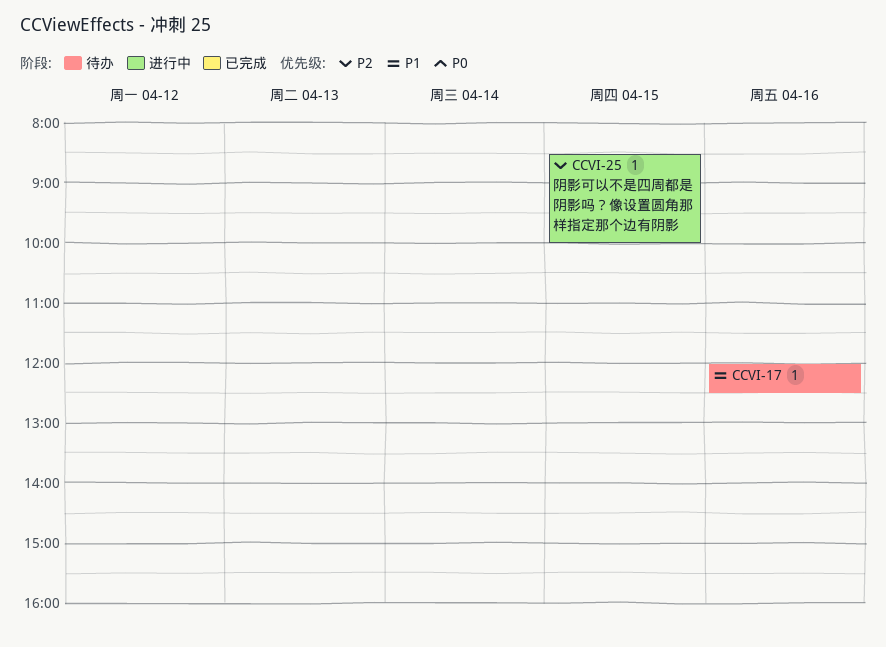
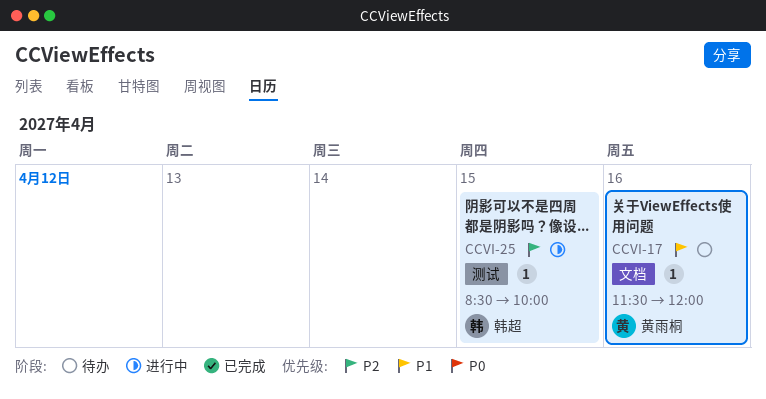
CCVI-17, begins: 12:00 -> 11:30
CCVI-17, ends: 12:30 -> 12:00

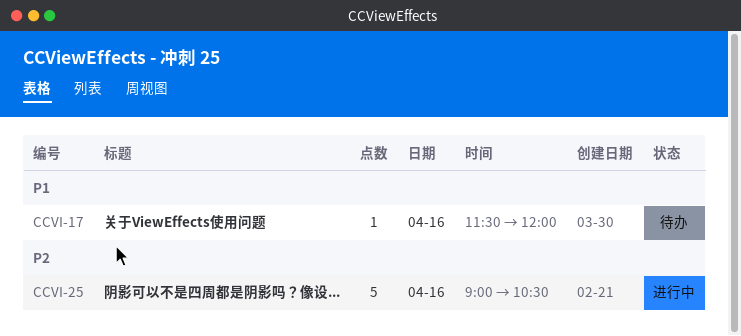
CCVI-25, estimate: 1 -> 5
CCVI-25, day: Apr 15 -> Apr 16
CCVI-25, begins: 08:30 -> 09:00
CCVI-25, ends: 10:00 -> 10:30

